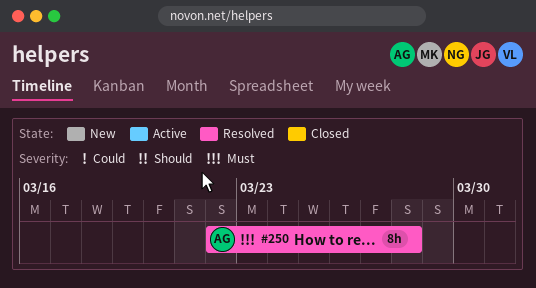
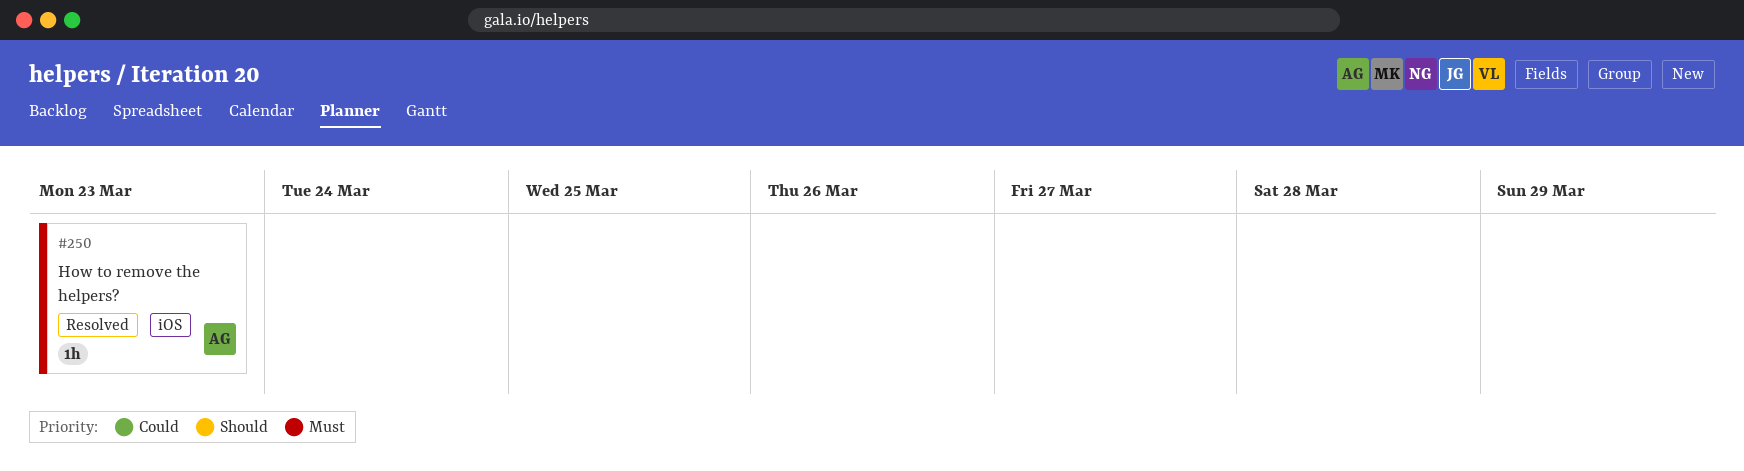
#250, estimate: 8h -> 1h
#250, due: Mar 28 -> Mar 23

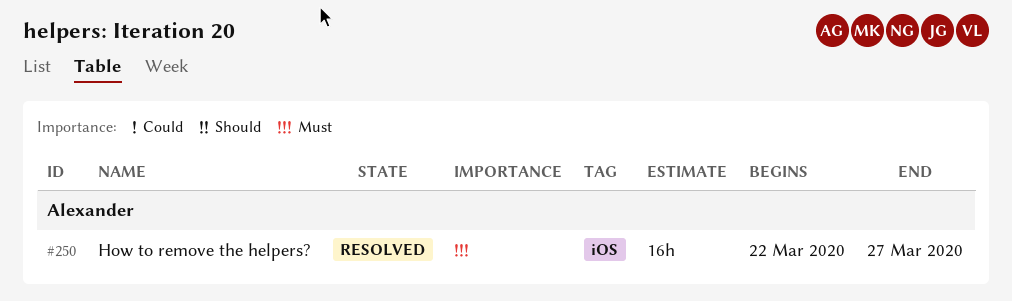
#250, estimate: 1h -> 16h
#250, due: Mar 23 -> Mar 27

